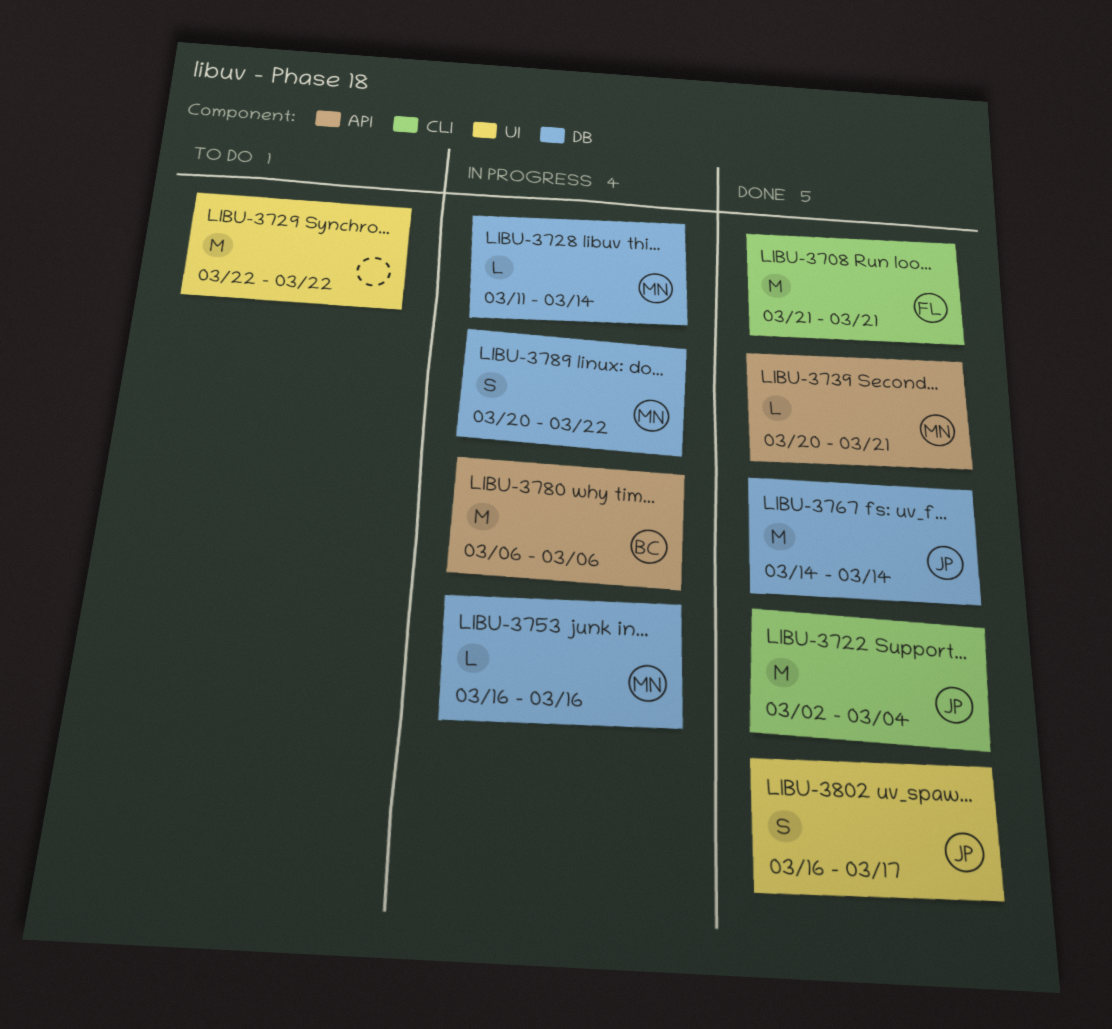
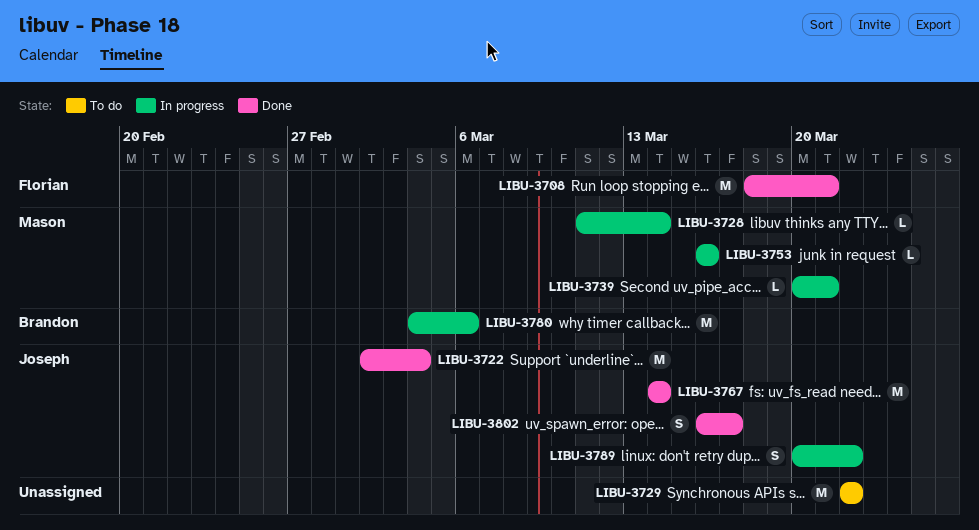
LIBU-3708, start: Mar 21 -> Mar 18
LIBU-3739, status: Done -> In progress
LIBU-3780, start: Mar 6 -> Mar 4
LIBU-3789, owner: Mason -> Joseph

